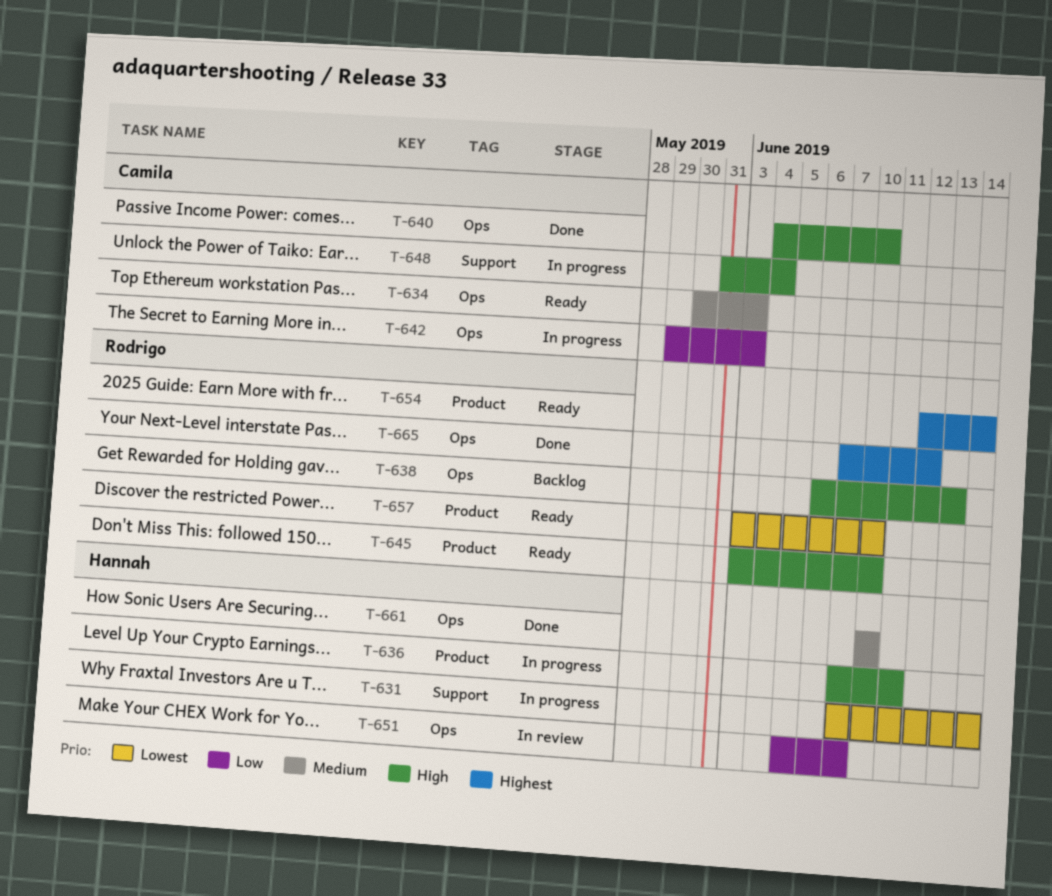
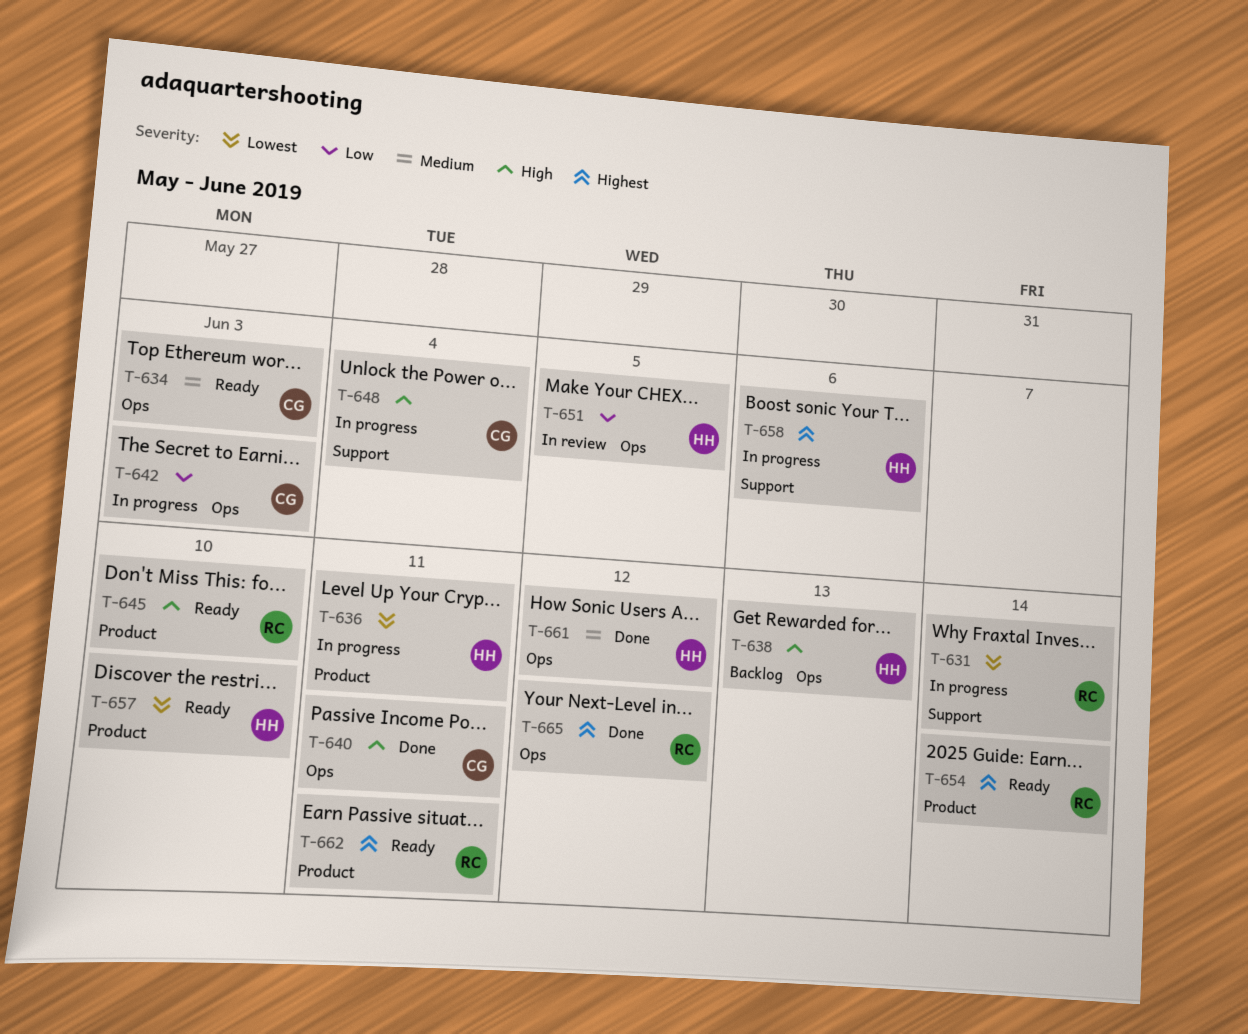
T-631, owner: Hannah -> Rodrigo
T-636, priority: High -> Lowest
T-638, owner: Rodrigo -> Hannah
T-640, due: Jun 10 -> Jun 11
T-651, due: Jun 7 -> Jun 5
T-657, owner: Rodrigo -> Hannah
T-658: none -> present
T-661, due: Jun 10 -> Jun 12
T-662: none -> present

